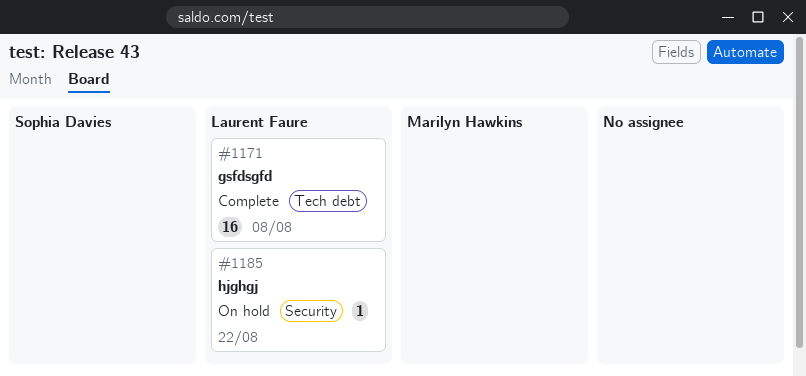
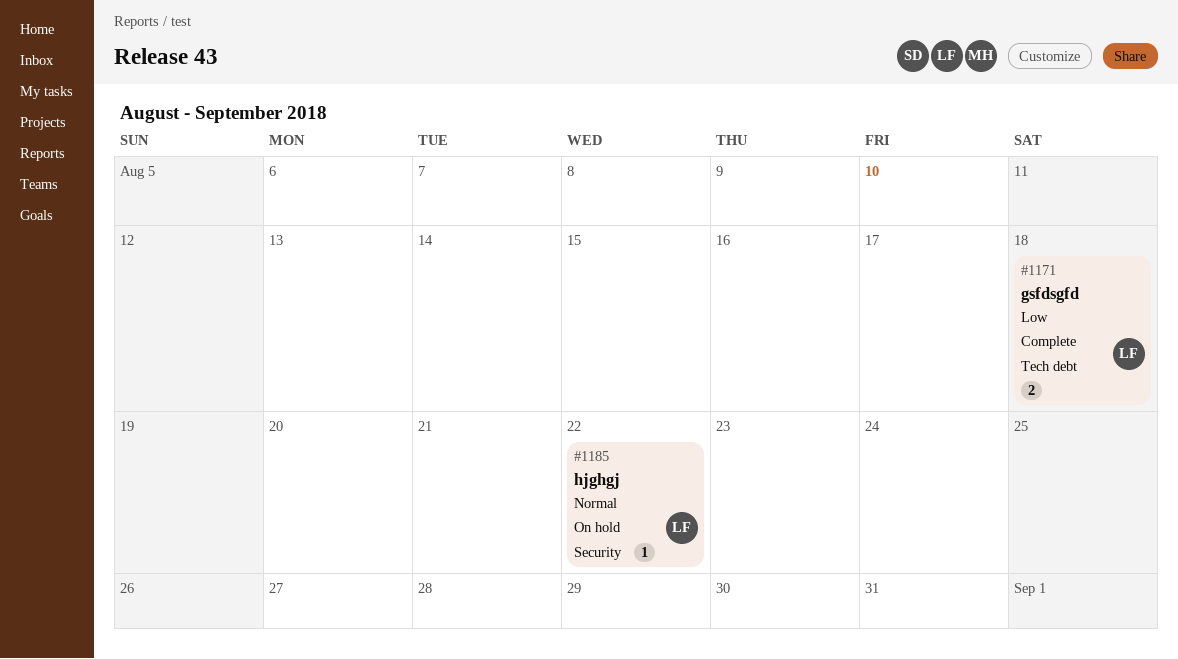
#1171, estimate: 16 -> 2
#1171, due: Aug 8 -> Aug 18

